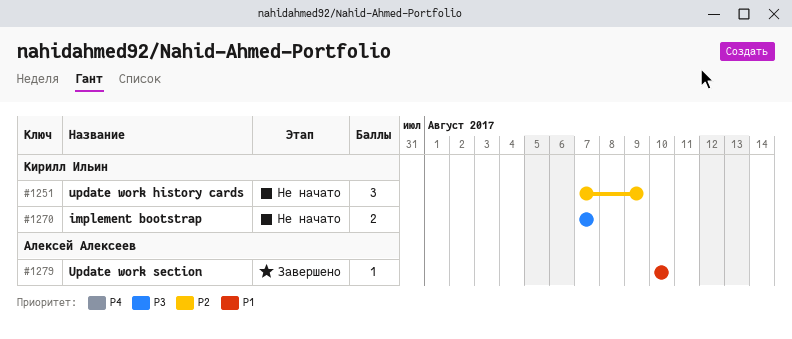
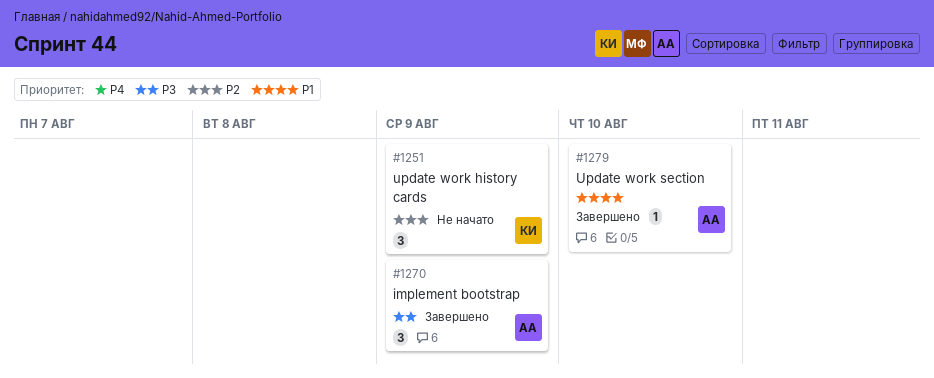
#1270, status: Не начато -> Завершено
#1270, owner: Кирилл Ильин -> Алексей Алексеев
#1270, estimate: 2 -> 3
#1270, due: Aug 7 -> Aug 9

